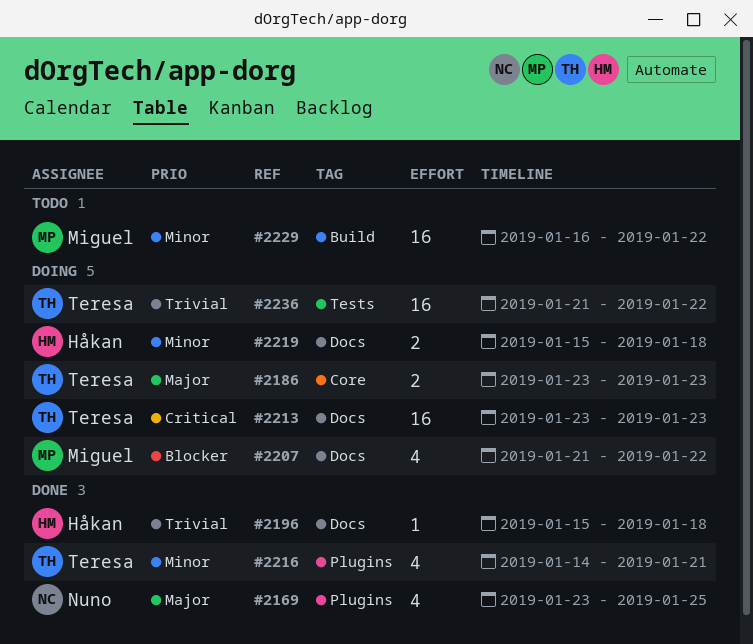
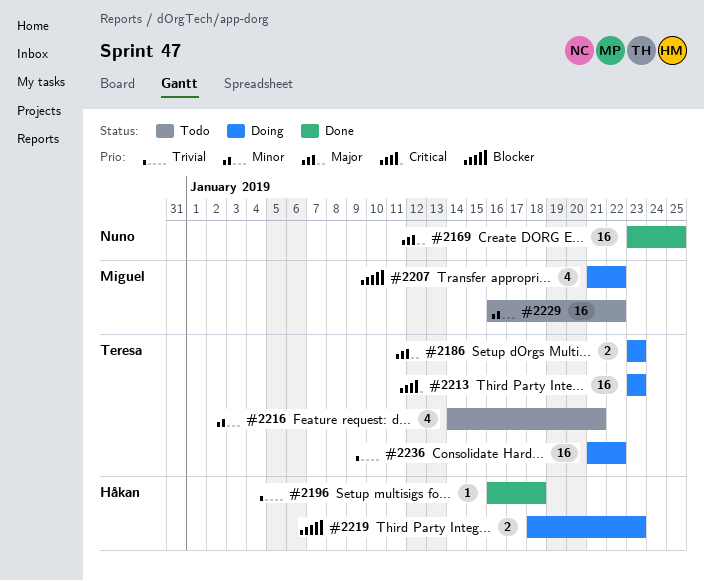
#2169, estimate: 4 -> 16
#2196, start: Jan 15 -> Jan 16
#2216, status: Done -> Todo
#2219, priority: Minor -> Blocker
#2219, start: Jan 15 -> Jan 18
#2219, due: Jan 18 -> Jan 23

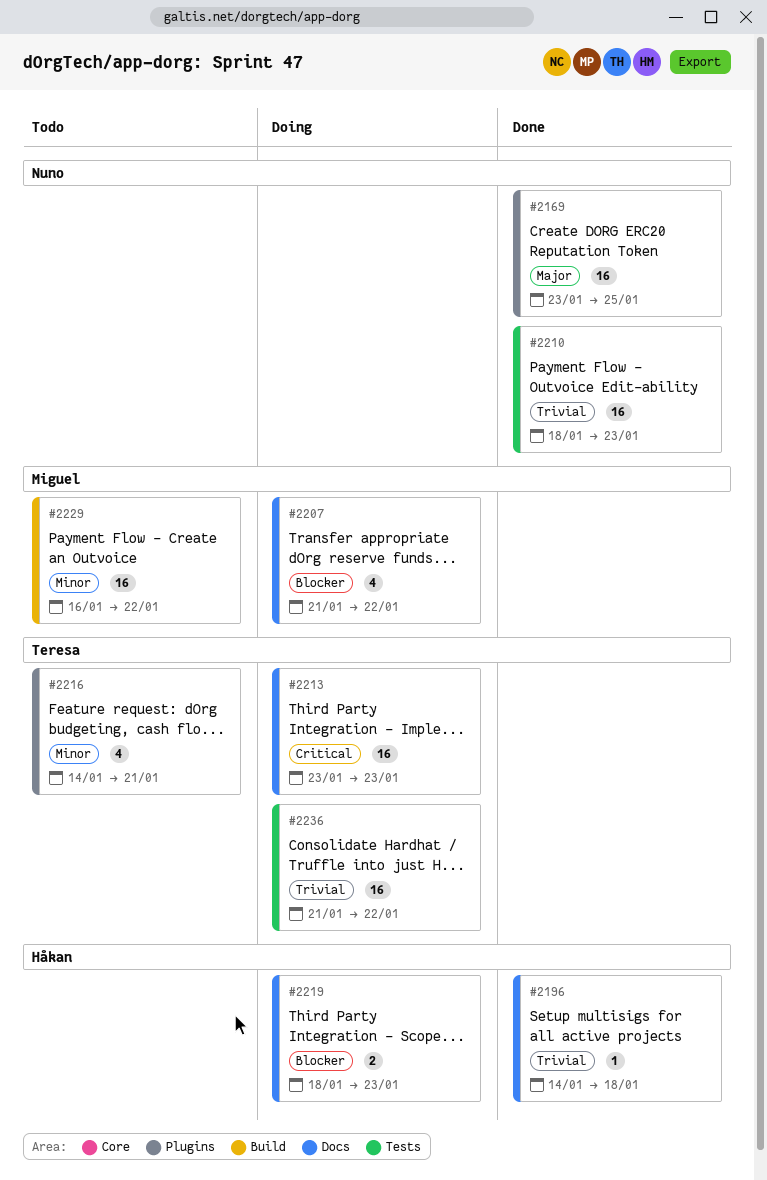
#2186: present -> none
#2196, start: Jan 16 -> Jan 14
#2210: none -> present

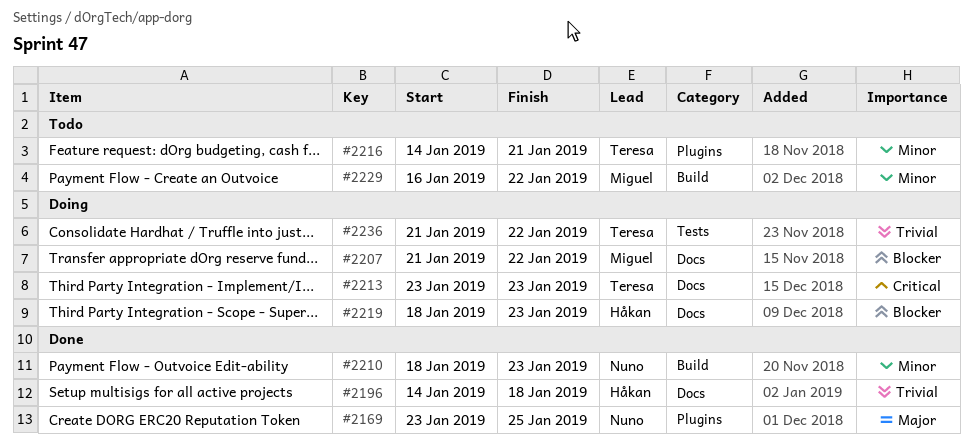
#2210, priority: Trivial -> Minor
#2210, label: Tests -> Build

